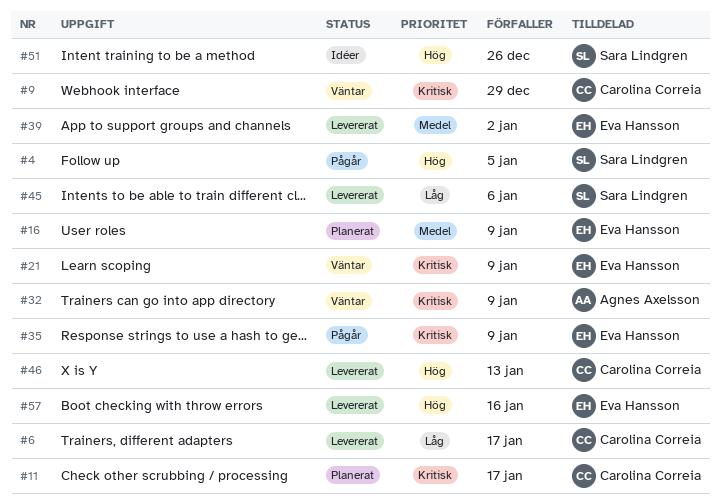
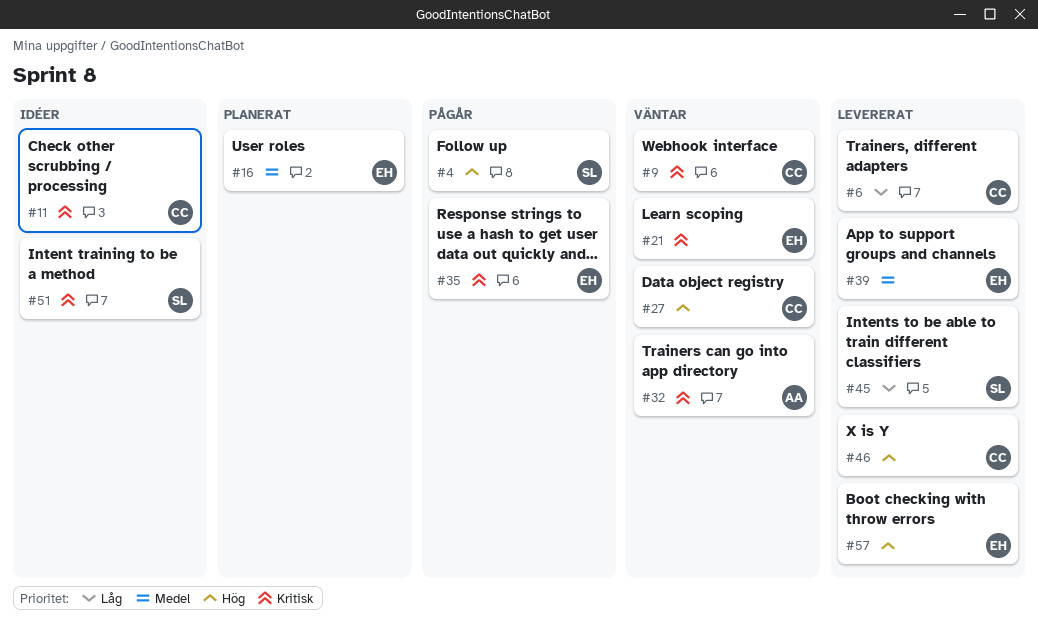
#11, status: Planerat -> Idéer
#27: none -> present
#51, priority: Hög -> Kritisk

